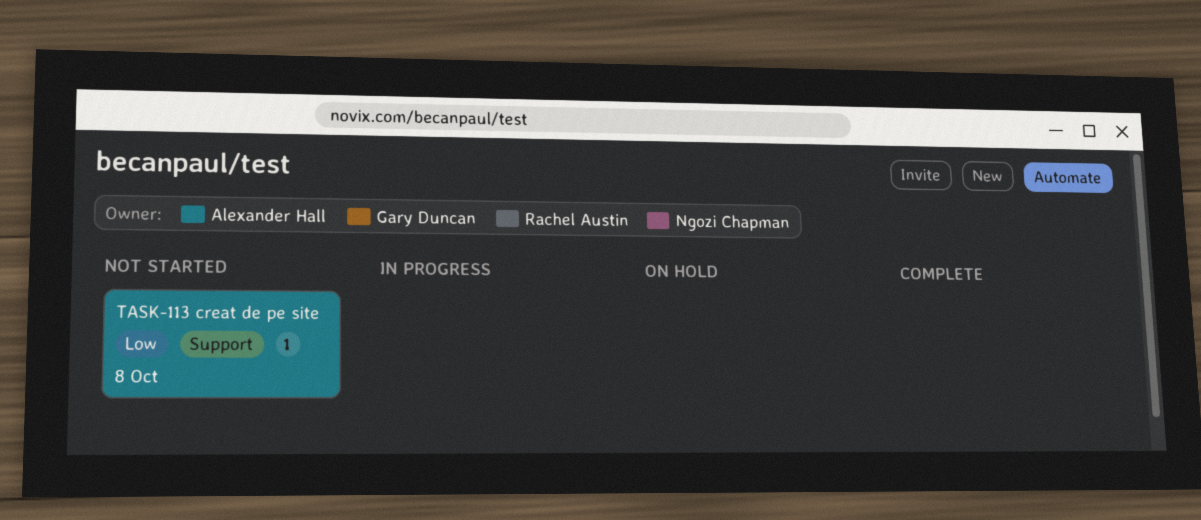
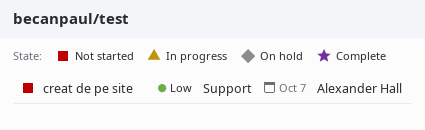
creat de pe site, due: Oct 8 -> Oct 7

